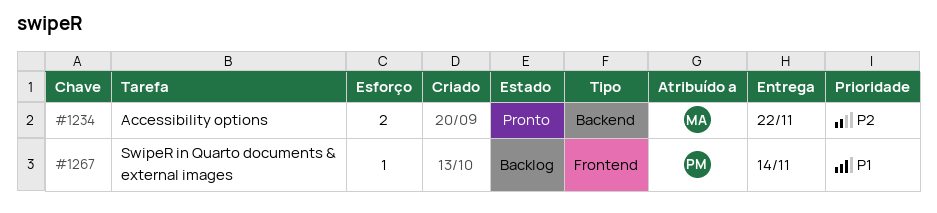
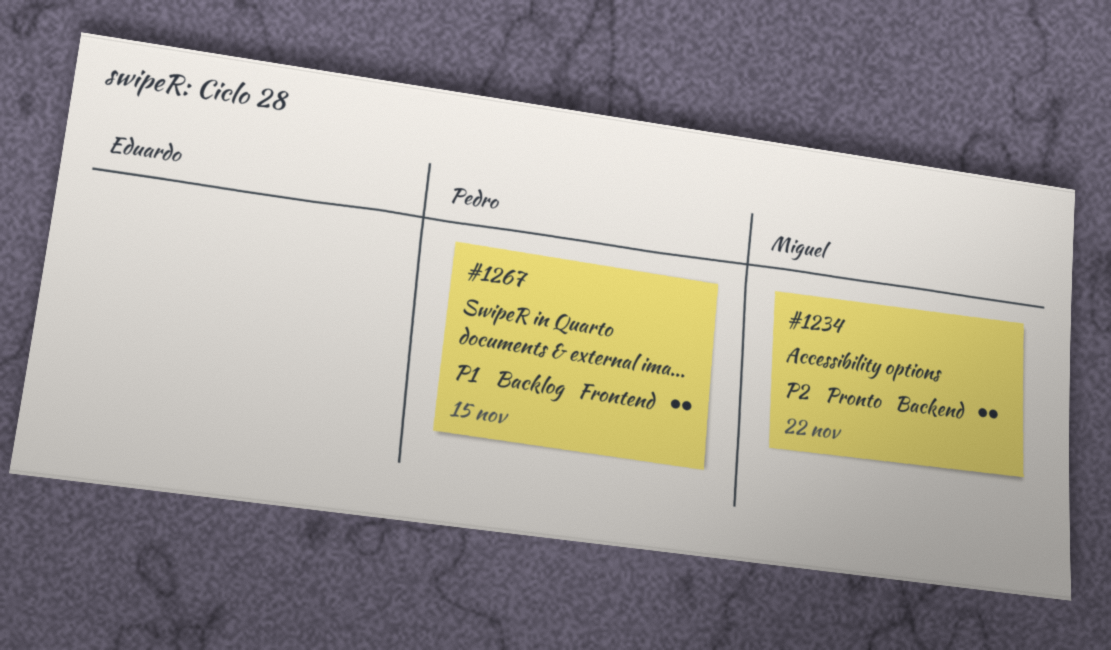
#1267, estimate: 1 -> 2
#1267, due: Nov 14 -> Nov 15

